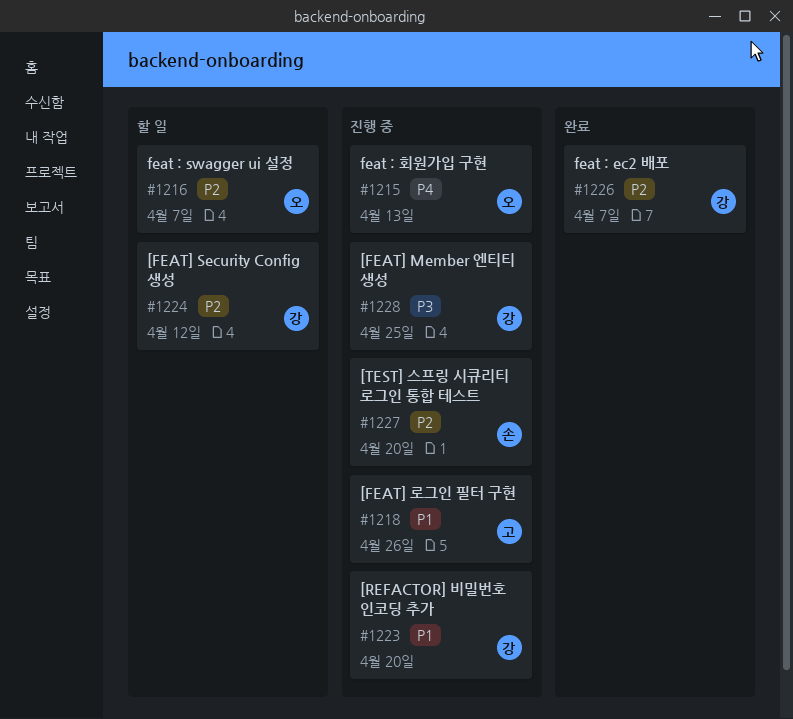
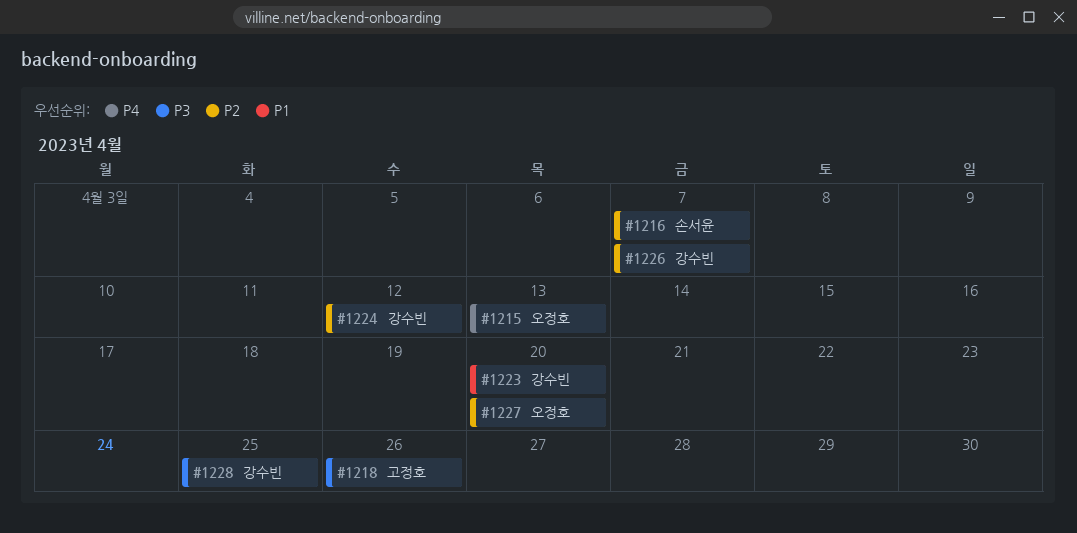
#1216, owner: 오정호 -> 손서윤
#1218, priority: P1 -> P3
#1227, owner: 손서윤 -> 오정호

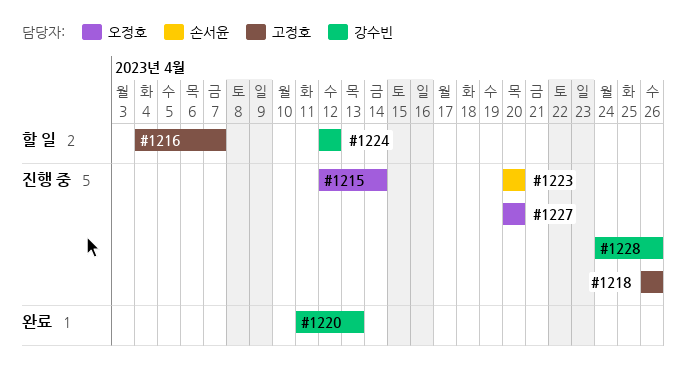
#1215, due: Apr 13 -> Apr 14
#1216, owner: 손서윤 -> 고정호
#1220: none -> present
#1223, owner: 강수빈 -> 손서윤
#1226: present -> none
#1228, due: Apr 25 -> Apr 26

